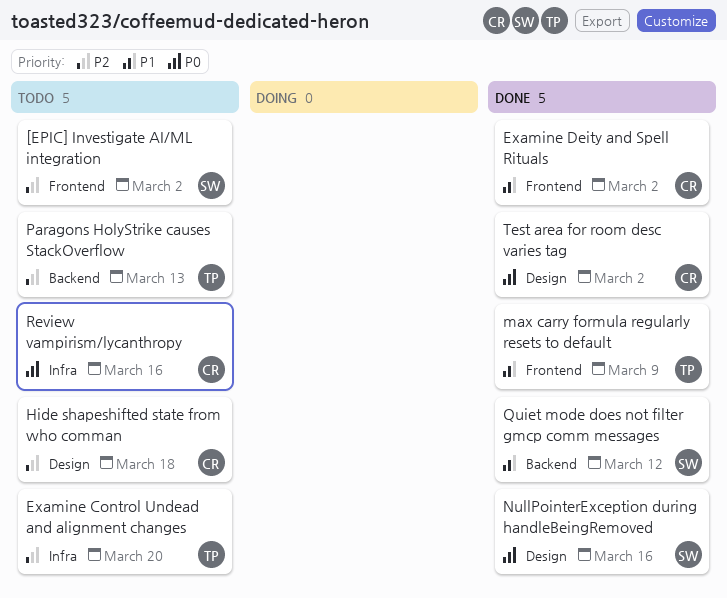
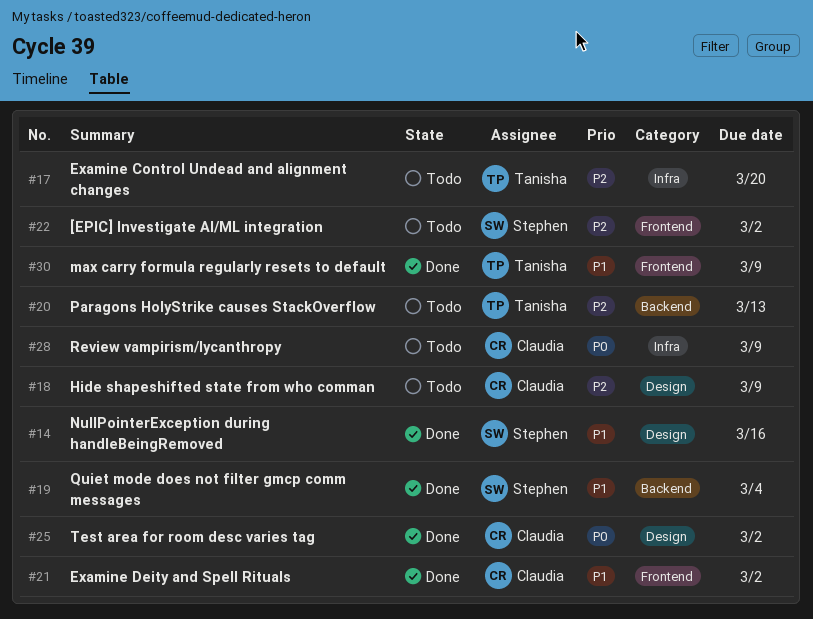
Hide shapeshifted state from who comman, due: Mar 18 -> Mar 9
NullPointerException during handleBeingRemoved, priority: P0 -> P1
Quiet mode does not filter gmcp comm messages, due: Mar 12 -> Mar 4
Review vampirism/lycanthropy, due: Mar 16 -> Mar 9

